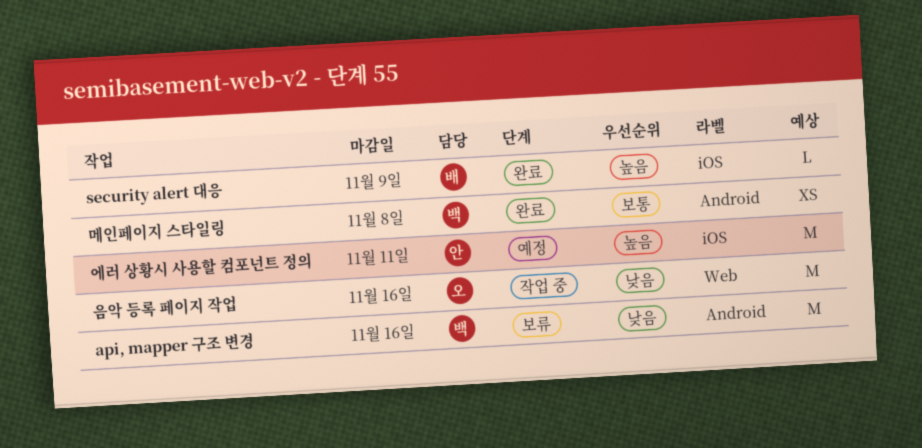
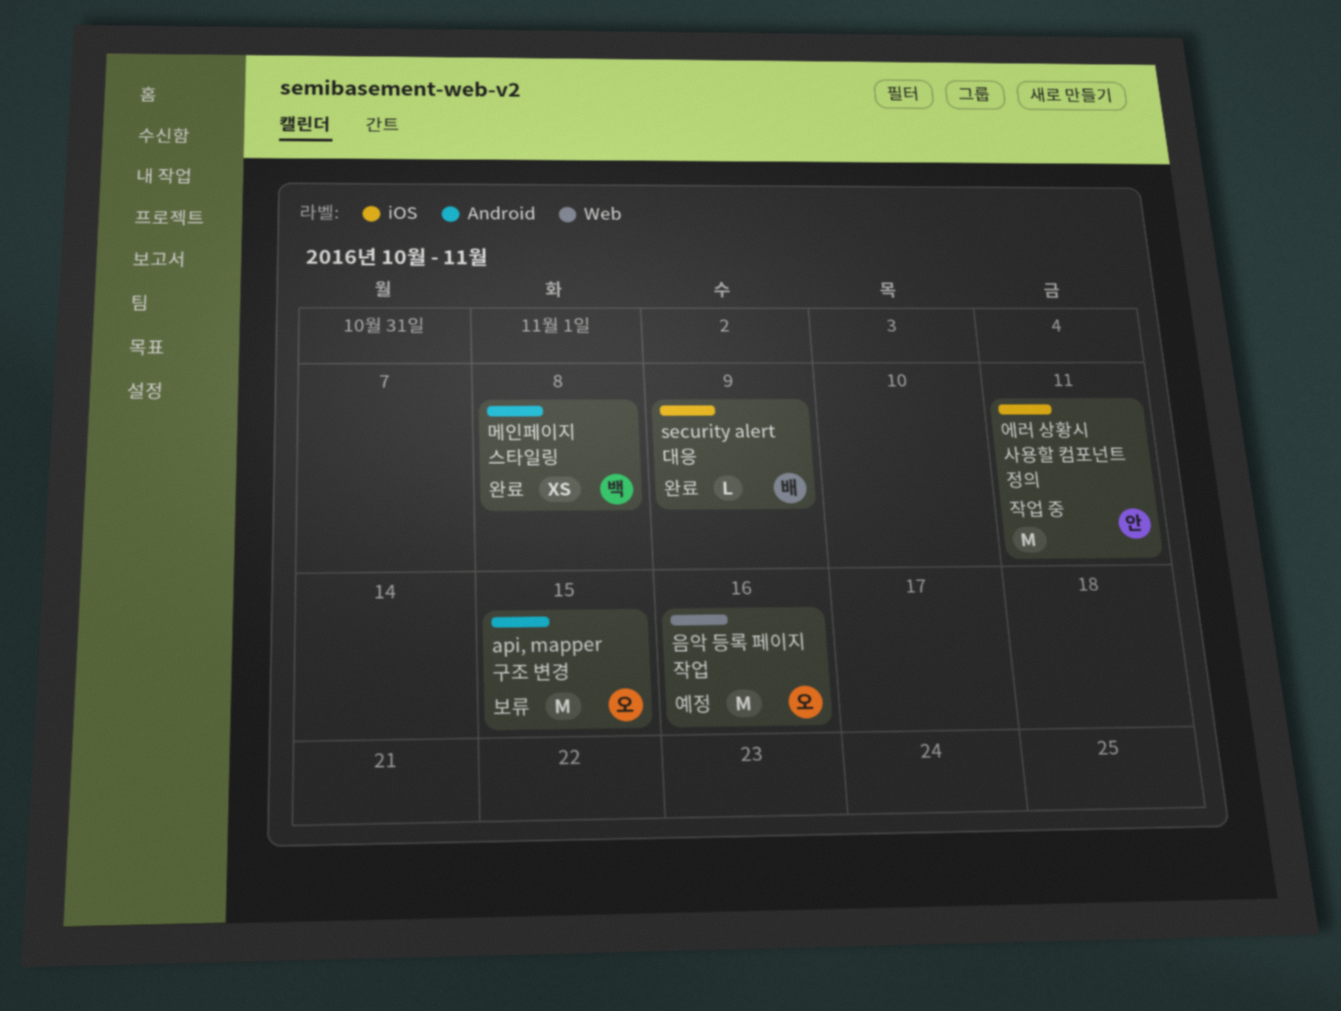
api, mapper 구조 변경, owner: 백 -> 오
api, mapper 구조 변경, due: Nov 16 -> Nov 15
에러 상황시 사용할 컴포넌트 정의, status: 예정 -> 작업 중
음악 등록 페이지 작업, status: 작업 중 -> 예정

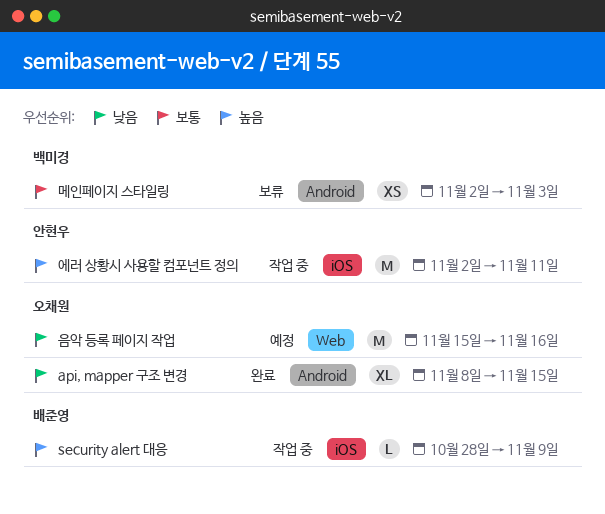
api, mapper 구조 변경, status: 보류 -> 완료
api, mapper 구조 변경, estimate: M -> XL
security alert 대응, status: 완료 -> 작업 중
메인페이지 스타일링, status: 완료 -> 보류
메인페이지 스타일링, due: Nov 8 -> Nov 3

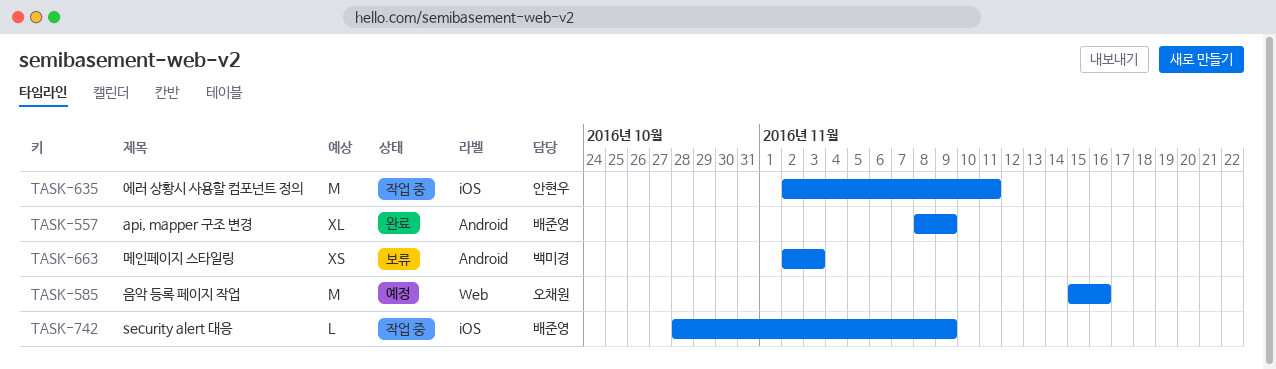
api, mapper 구조 변경, owner: 오채원 -> 배준영
api, mapper 구조 변경, due: Nov 15 -> Nov 9

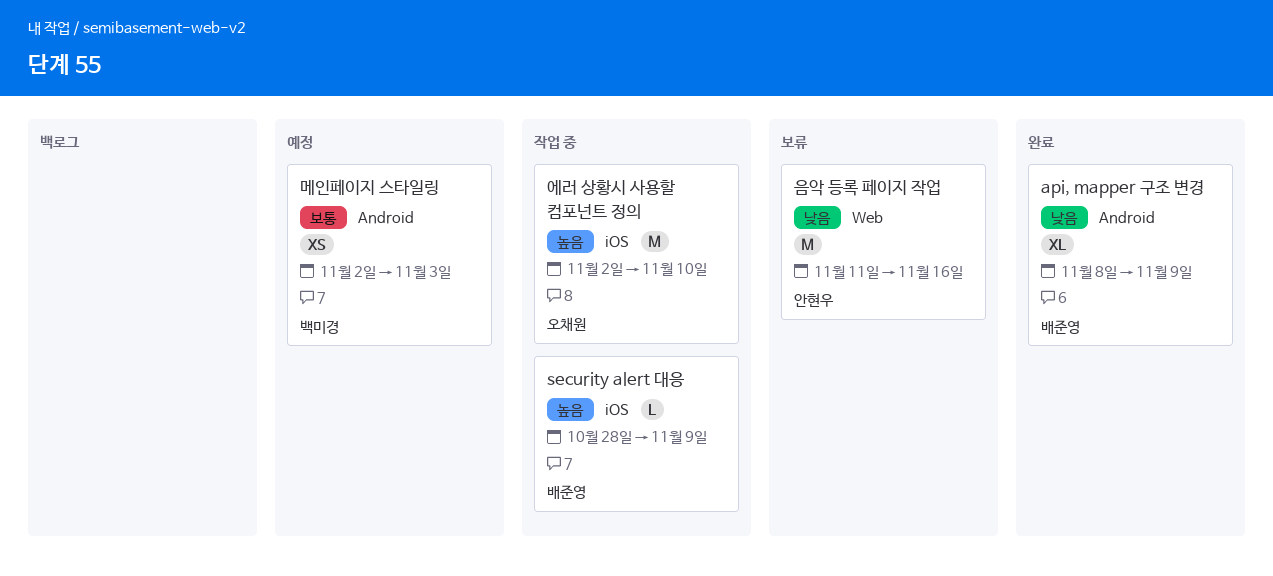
메인페이지 스타일링, status: 보류 -> 예정
에러 상황시 사용할 컴포넌트 정의, owner: 안현우 -> 오채원
에러 상황시 사용할 컴포넌트 정의, due: Nov 11 -> Nov 10
음악 등록 페이지 작업, status: 예정 -> 보류
음악 등록 페이지 작업, owner: 오채원 -> 안현우
음악 등록 페이지 작업, start: Nov 15 -> Nov 11

